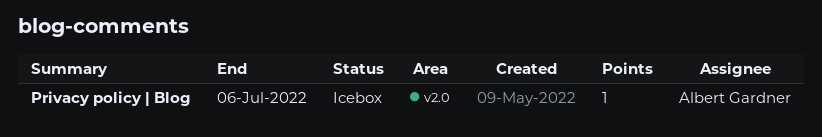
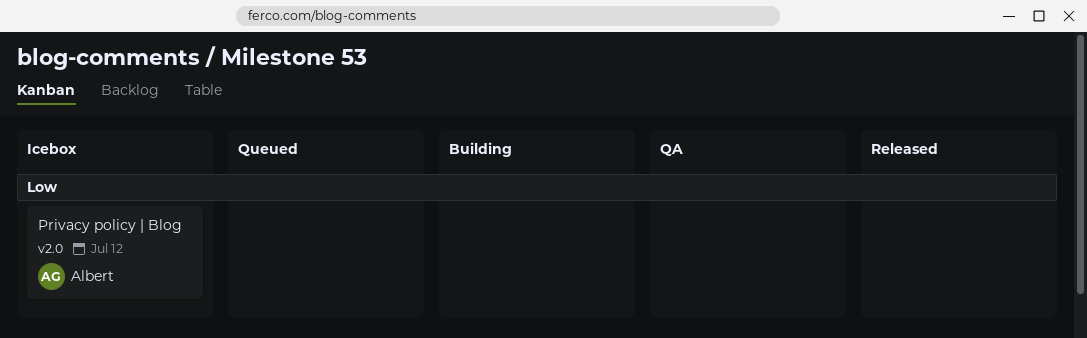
Privacy policy | Blog, due: Jul 6 -> Jul 12

